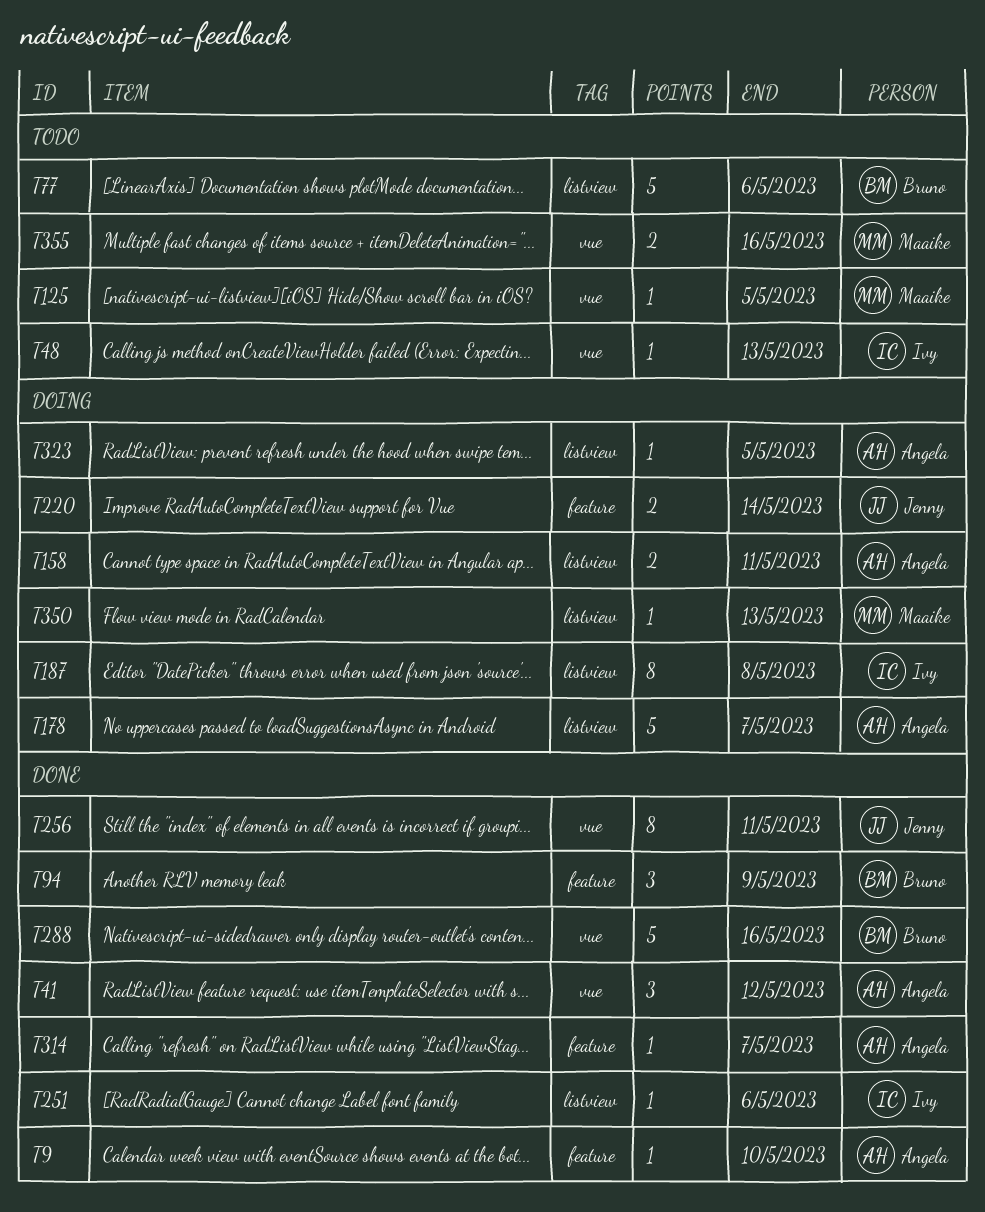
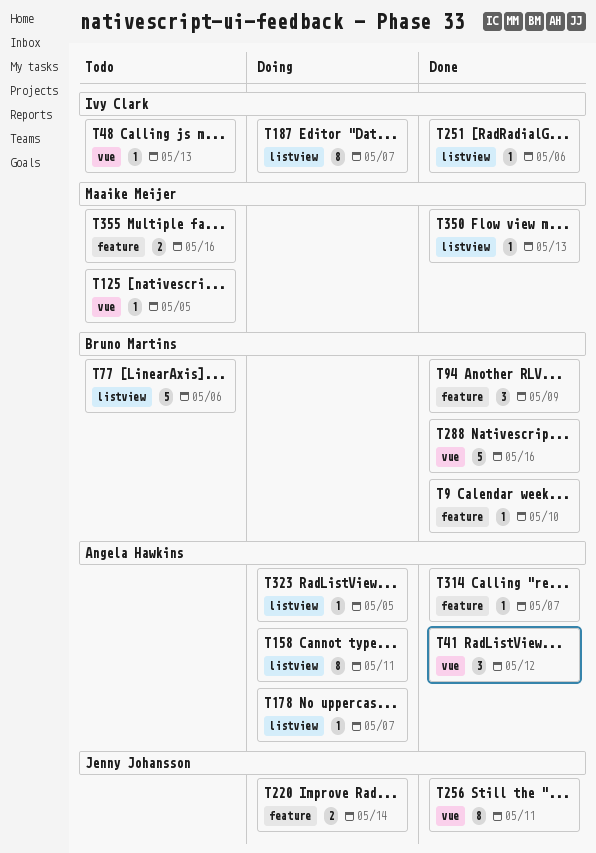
T9, owner: Angela Hawkins -> Bruno Martins
T158, estimate: 2 -> 8
T178, estimate: 5 -> 1
T187, due: May 8 -> May 7
T350, status: Doing -> Done
T355, label: vue -> feature

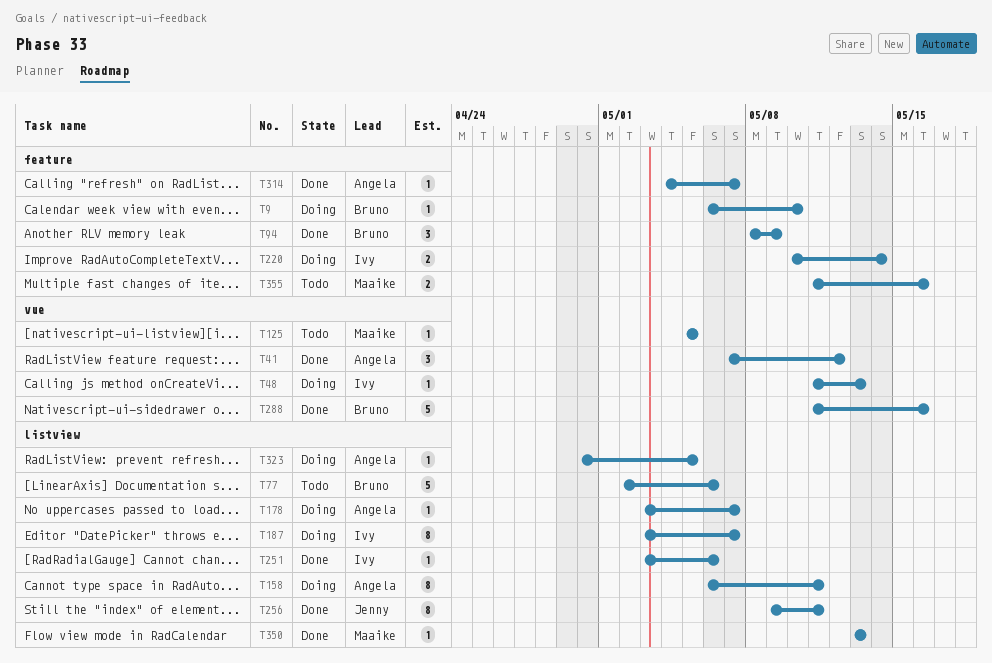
T9, status: Done -> Doing
T48, status: Todo -> Doing
T220, owner: Jenny Johansson -> Ivy Clark
T256, label: vue -> listview

